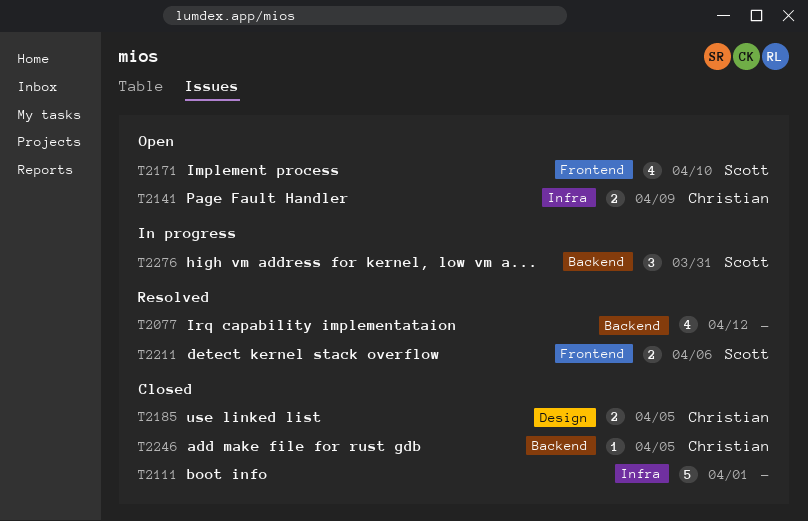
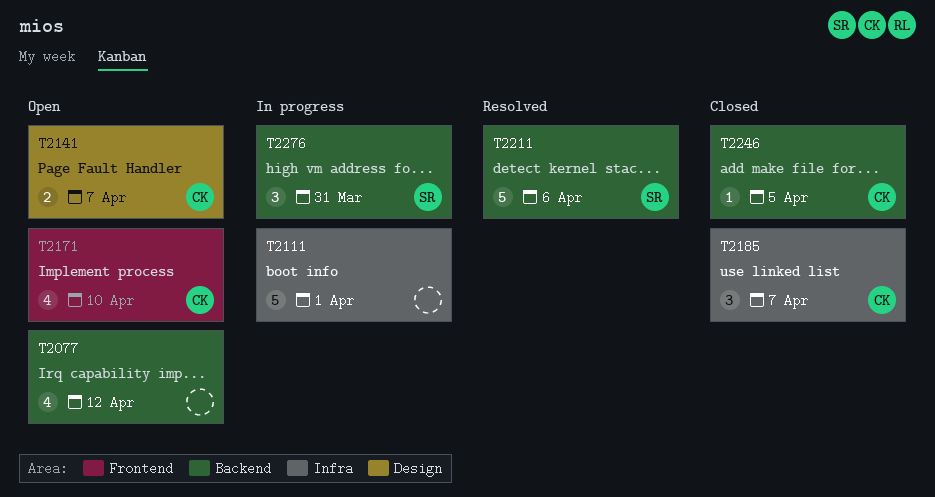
T2077, status: Resolved -> Open
T2111, status: Closed -> In progress
T2141, label: Infra -> Design
T2141, due: Apr 9 -> Apr 7
T2171, owner: Scott -> Christian
T2185, label: Design -> Infra
T2185, estimate: 2 -> 3
T2185, due: Apr 5 -> Apr 7
T2211, label: Frontend -> Backend
T2211, estimate: 2 -> 5

